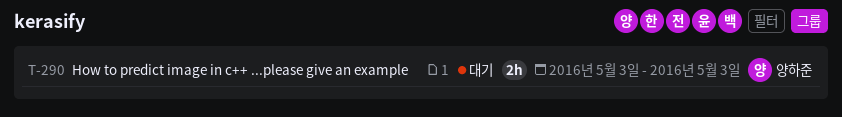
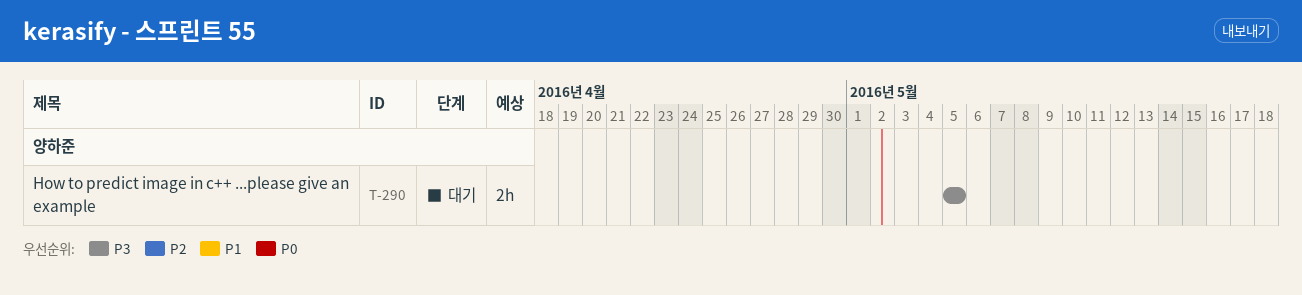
T-290, start: May 3 -> May 5
T-290, due: May 3 -> May 5

